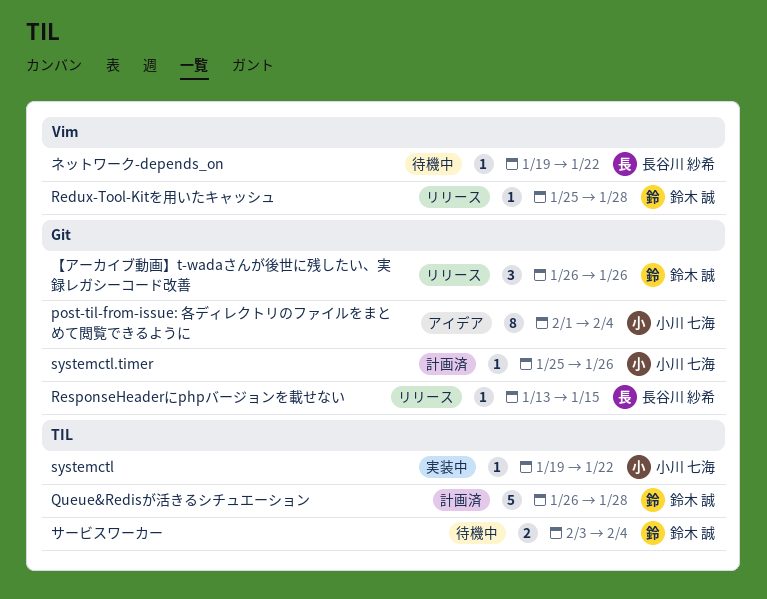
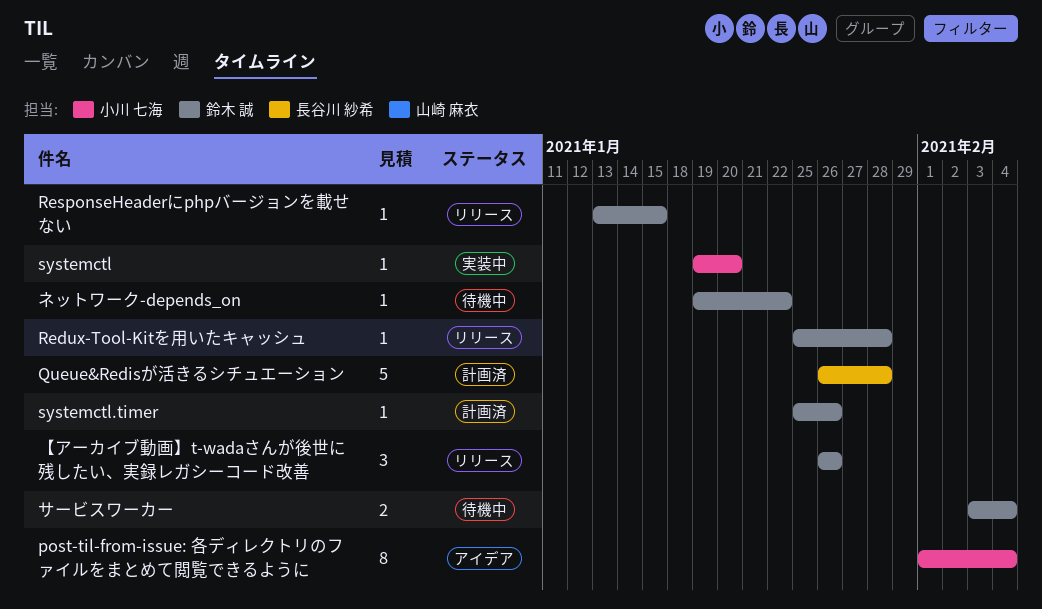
Queue&Redisが活きるシチュエーション, owner: 鈴木 誠 -> 長谷川 紗希
ResponseHeaderにphpバージョンを載せない, owner: 長谷川 紗希 -> 鈴木 誠
systemctl, due: Jan 22 -> Jan 20
systemctl.timer, owner: 小川 七海 -> 鈴木 誠
ネットワーク-depends_on, owner: 長谷川 紗希 -> 鈴木 誠

